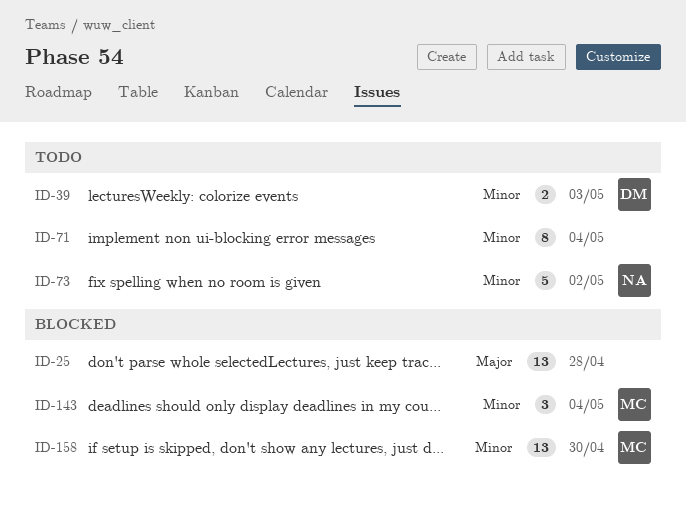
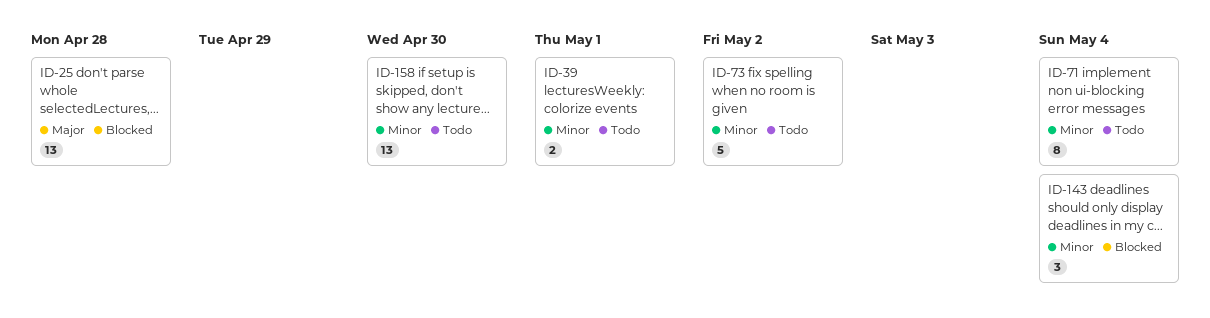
ID-39, due: May 3 -> May 1
ID-158, status: Blocked -> Todo

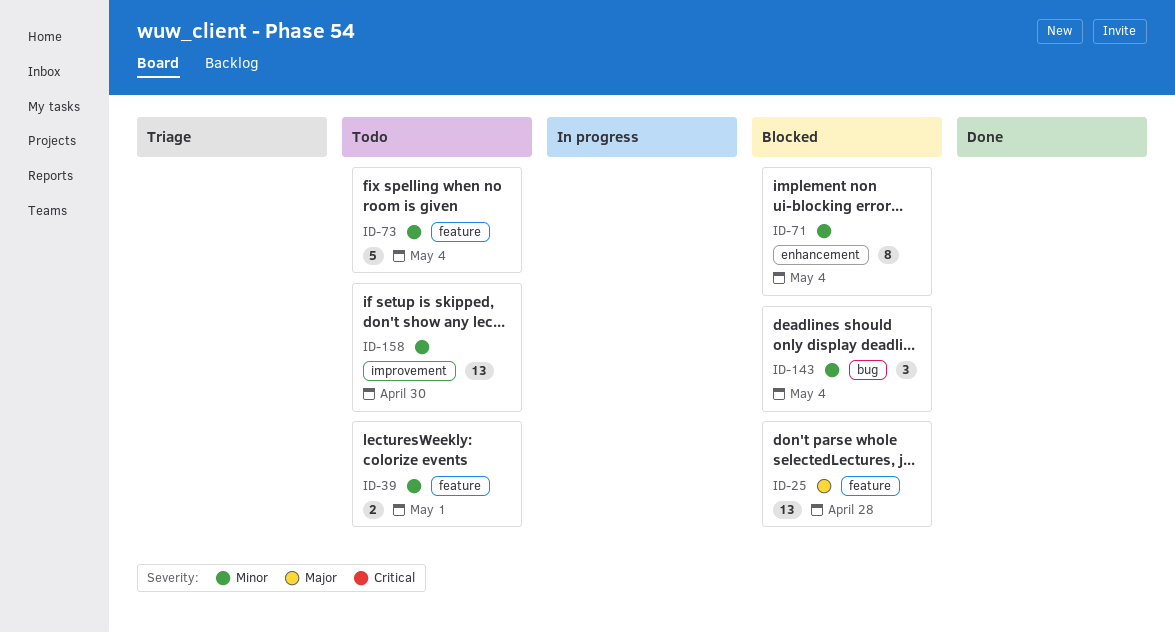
ID-71, status: Todo -> Blocked
ID-73, due: May 2 -> May 4

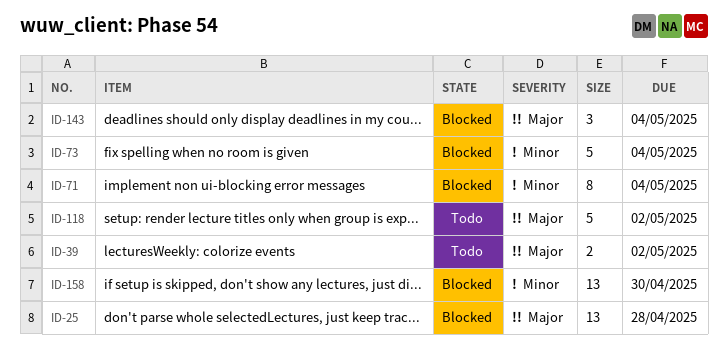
ID-39, priority: Minor -> Major
ID-39, due: May 1 -> May 2
ID-73, status: Todo -> Blocked
ID-118: none -> present
ID-143, priority: Minor -> Major
ID-158, status: Todo -> Blocked

